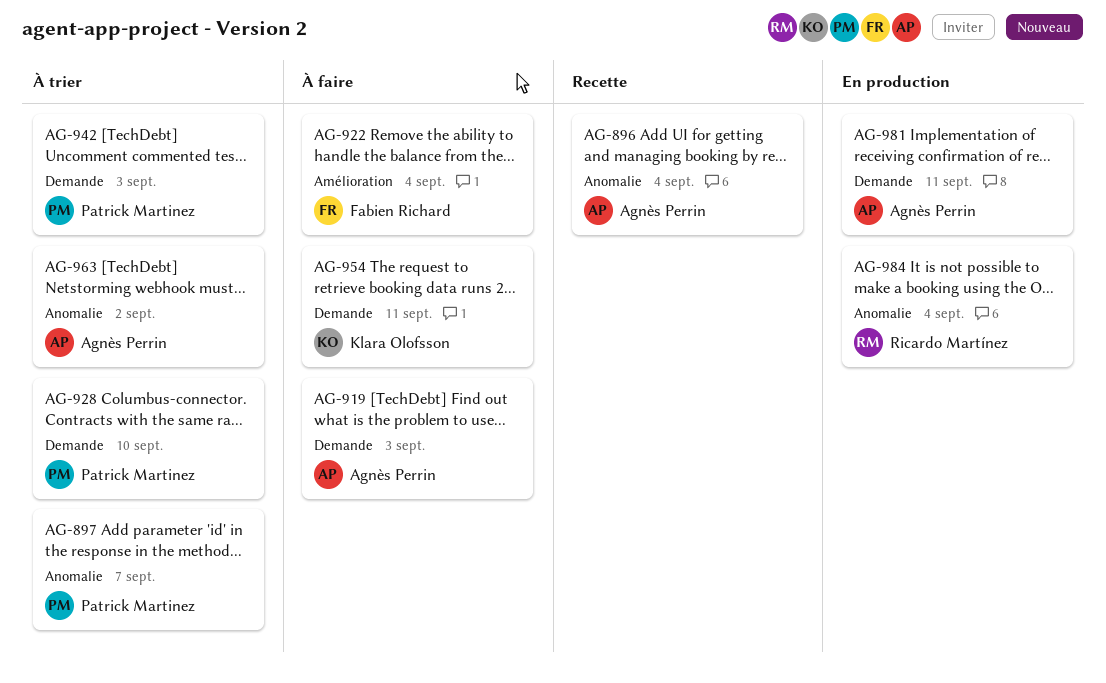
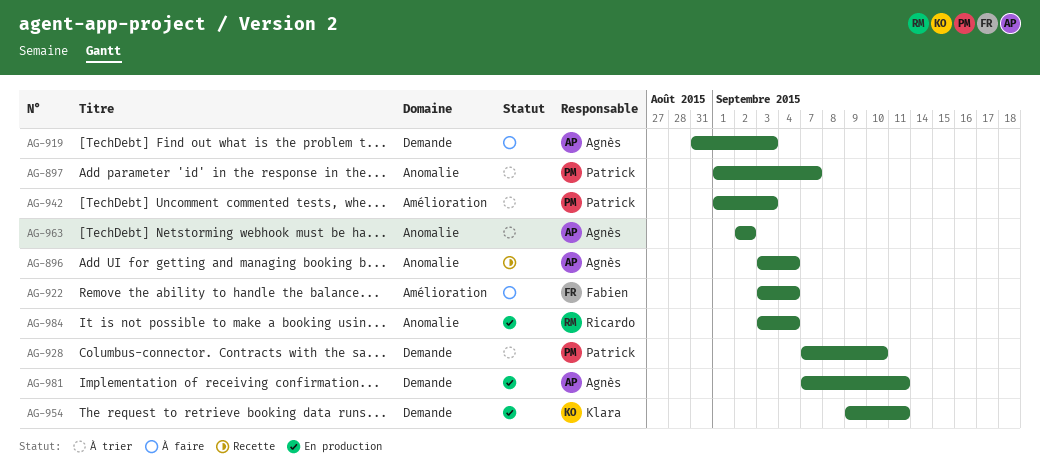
AG-942, label: Demande -> Amélioration
AG-954, status: À faire -> En production

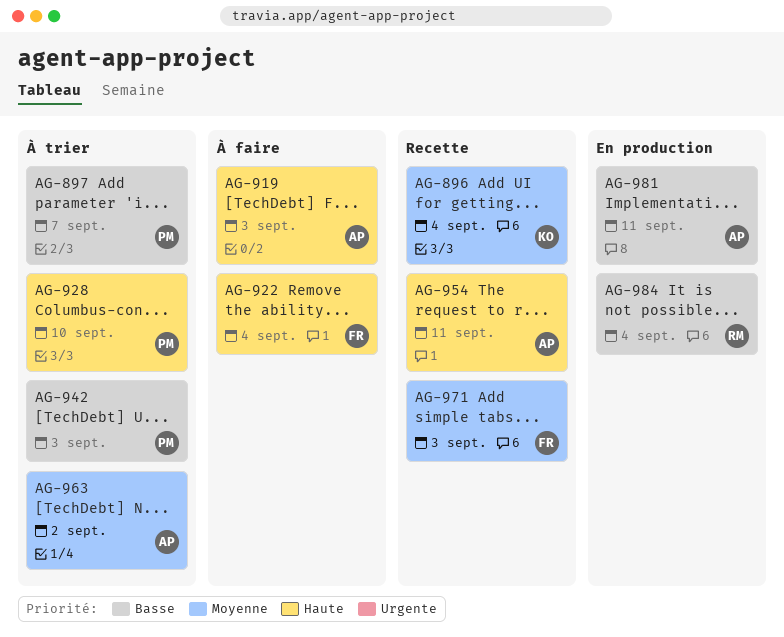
AG-896, owner: Agnès -> Klara
AG-954, status: En production -> Recette
AG-954, owner: Klara -> Agnès
AG-971: none -> present

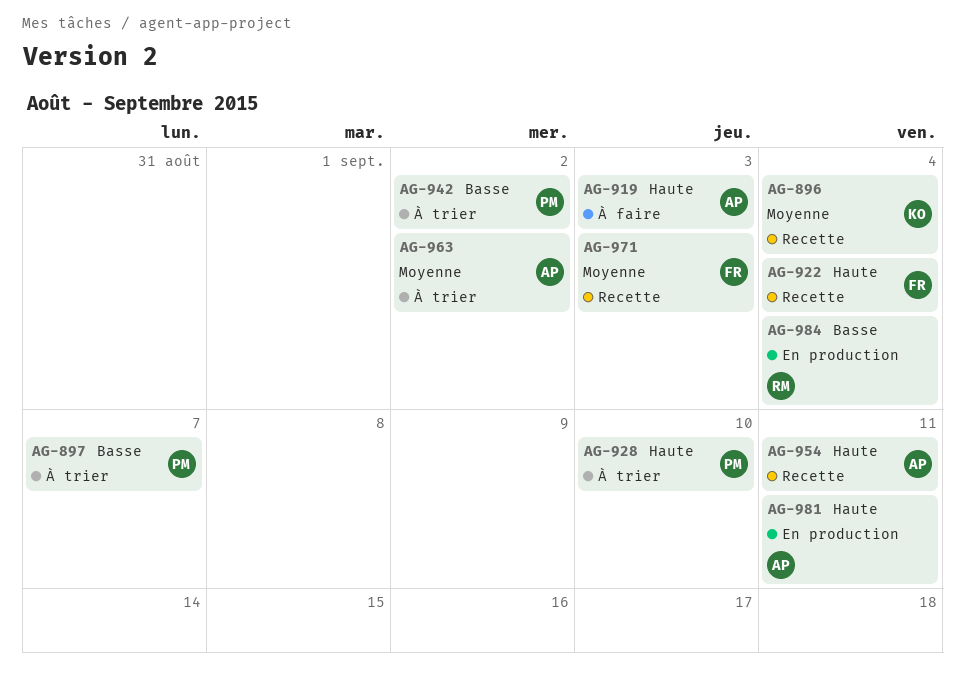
AG-922, status: À faire -> Recette
AG-942, due: Sep 3 -> Sep 2
AG-981, priority: Basse -> Haute

